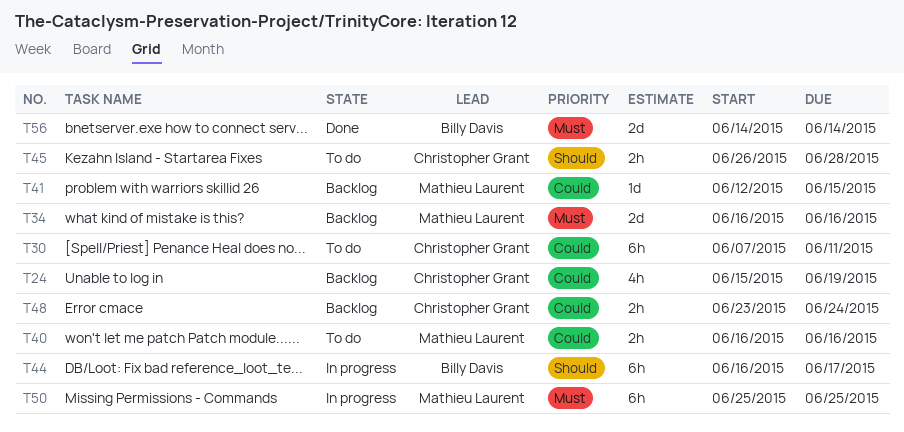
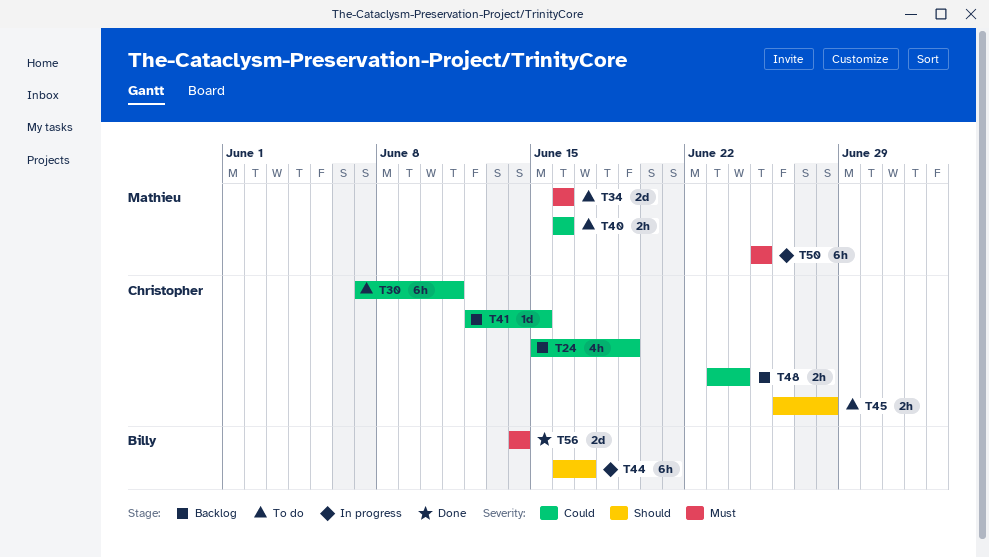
T34, status: Backlog -> To do
T41, owner: Mathieu Laurent -> Christopher Grant

